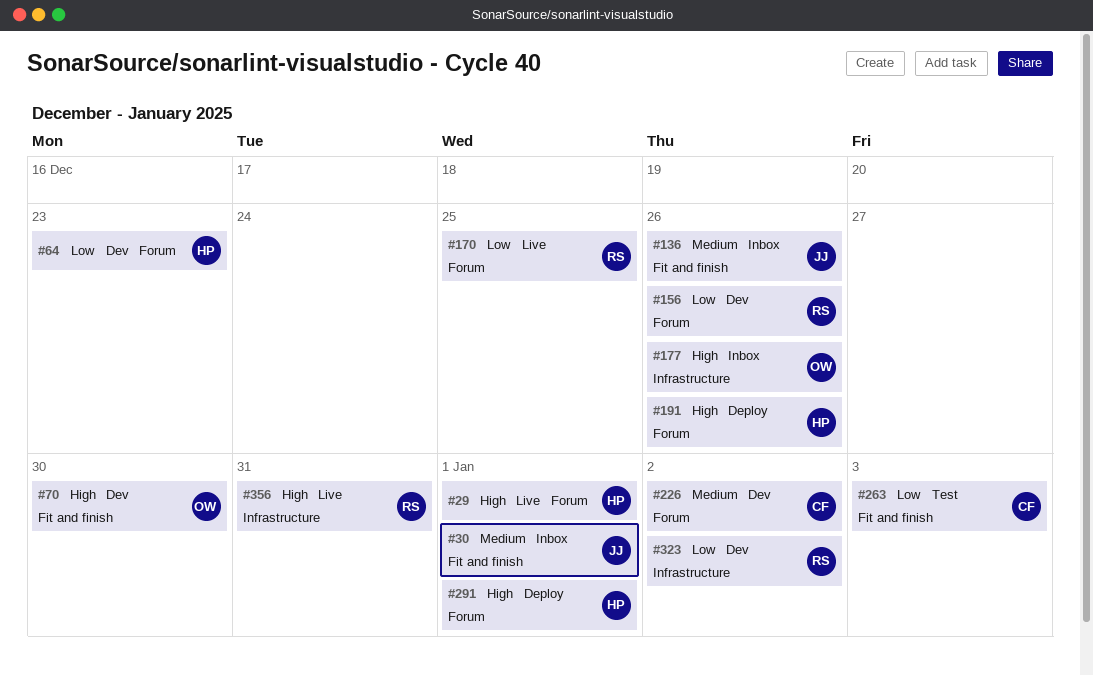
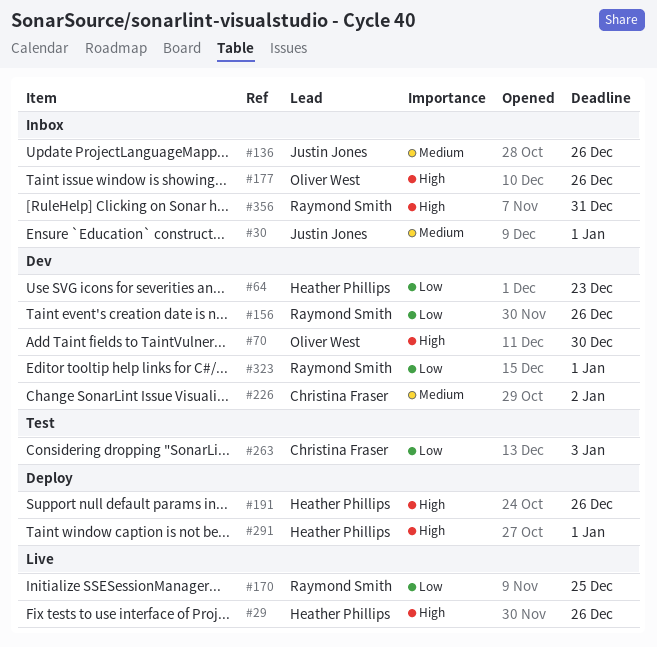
#29, due: Jan 1 -> Dec 26
#323, due: Jan 2 -> Jan 1
#356, status: Live -> Inbox

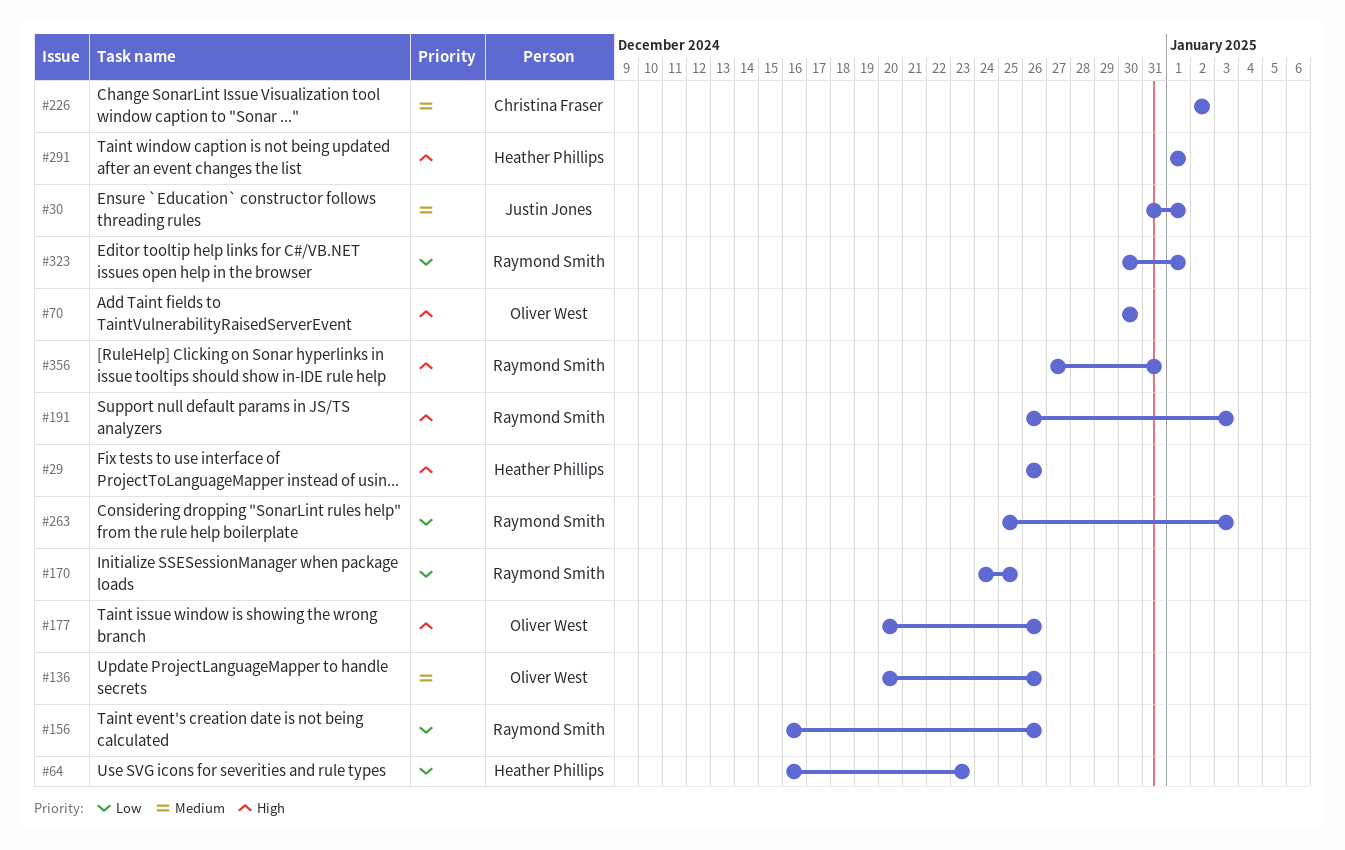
#136, owner: Justin Jones -> Oliver West
#191, owner: Heather Phillips -> Raymond Smith
#191, due: Dec 26 -> Jan 3
#263, owner: Christina Fraser -> Raymond Smith

